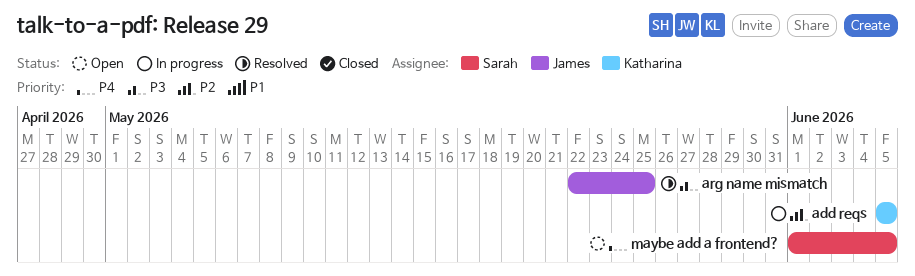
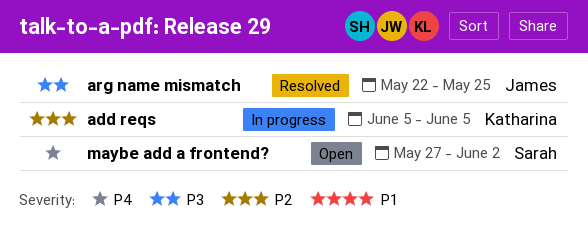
maybe add a frontend?, start: Jun 1 -> May 27
maybe add a frontend?, due: Jun 5 -> Jun 2

